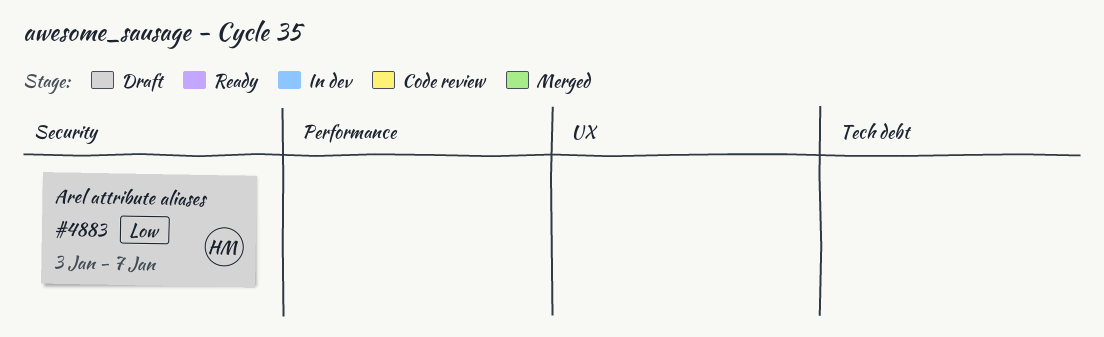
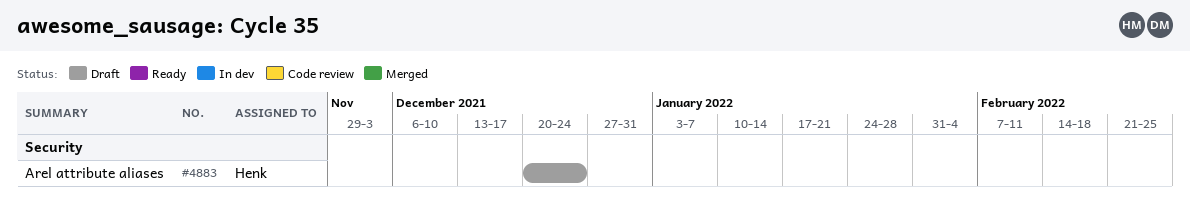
#4883, start: Jan 3 -> Dec 20
#4883, due: Jan 7 -> Dec 24

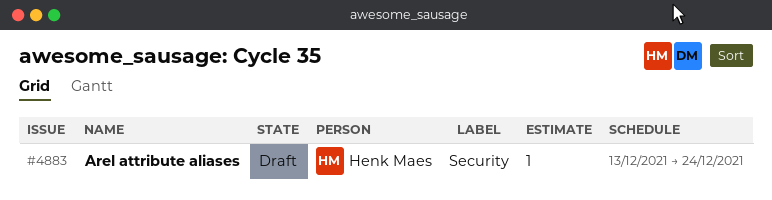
#4883, start: Dec 20 -> Dec 13

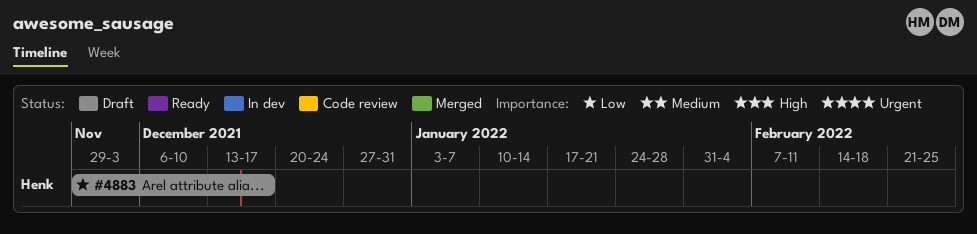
#4883, start: Dec 13 -> Nov 29
#4883, due: Dec 24 -> Dec 17

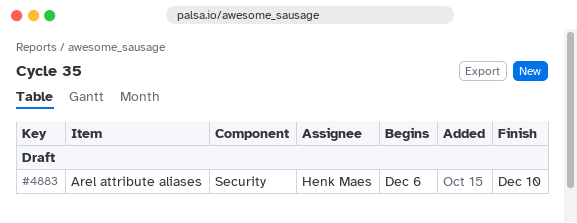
#4883, start: Nov 29 -> Dec 6
#4883, due: Dec 17 -> Dec 10

